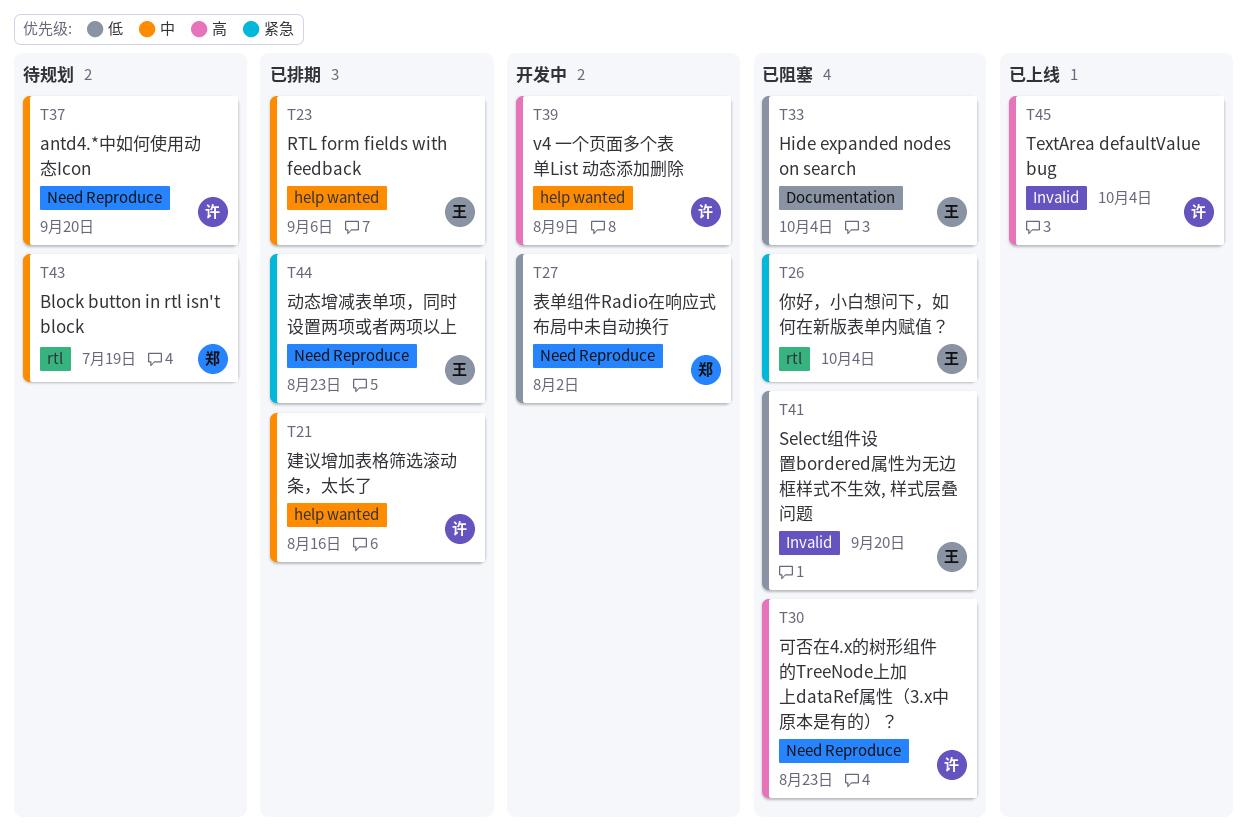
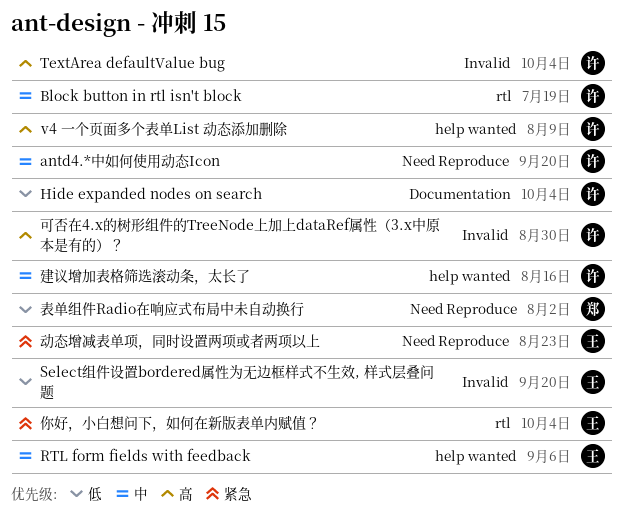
Block button in rtl isn't block, owner: 郑 -> 许
Hide expanded nodes on search, owner: 王 -> 许
可否在4.x的树形组件的TreeNode上加上dataRef属性（3.x中原本是有的）？, label: Need Reproduce -> Invalid
可否在4.x的树形组件的TreeNode上加上dataRef属性（3.x中原本是有的）？, due: Aug 23 -> Aug 30

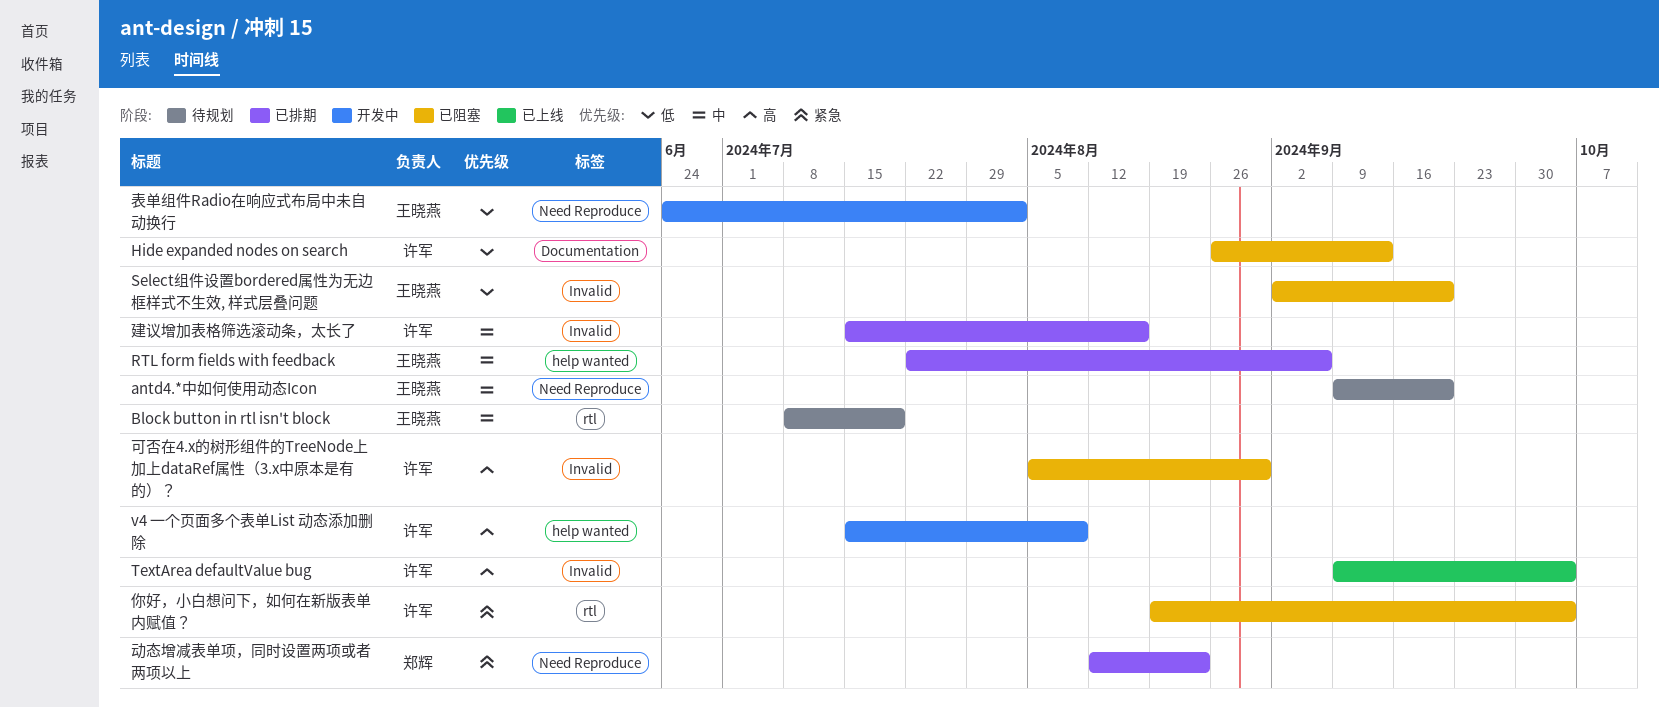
antd4.*中如何使用动态Icon, owner: 许军 -> 王晓燕
Block button in rtl isn't block, owner: 许军 -> 王晓燕
Hide expanded nodes on search, due: Oct 4 -> Sep 13
你好，小白想问下，如何在新版表单内赋值？, owner: 王晓燕 -> 许军
动态增减表单项，同时设置两项或者两项以上, owner: 王晓燕 -> 郑辉
建议增加表格筛选滚动条，太长了, label: help wanted -> Invalid
表单组件Radio在响应式布局中未自动换行, owner: 郑辉 -> 王晓燕

